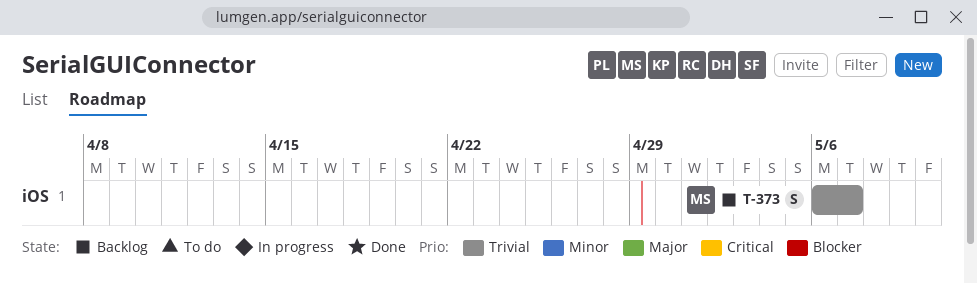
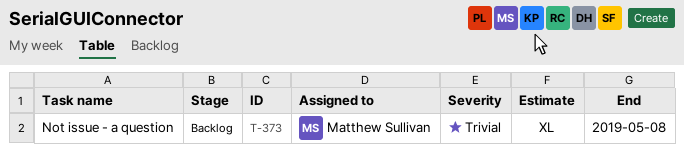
T-373, estimate: S -> XL
T-373, due: May 7 -> May 8

